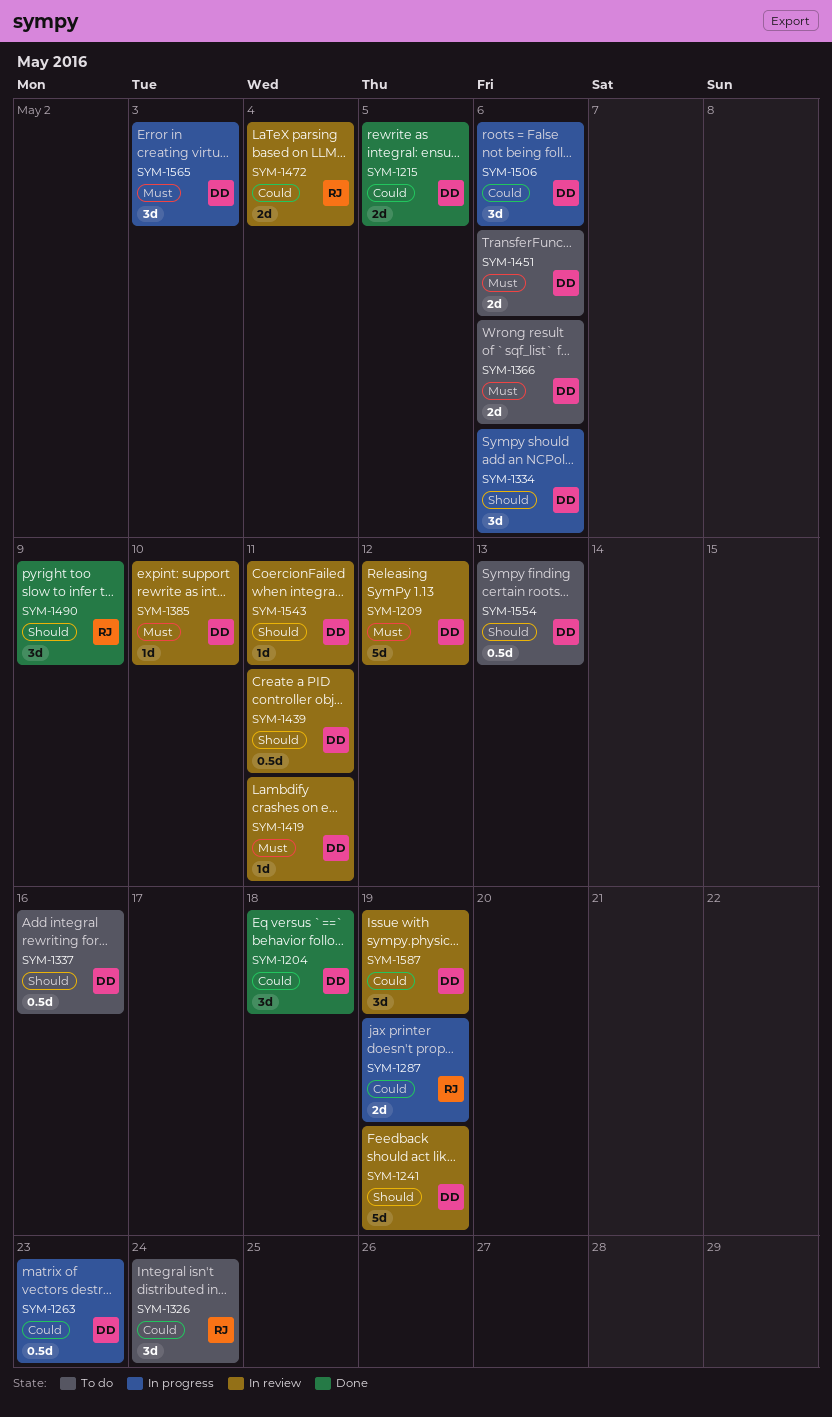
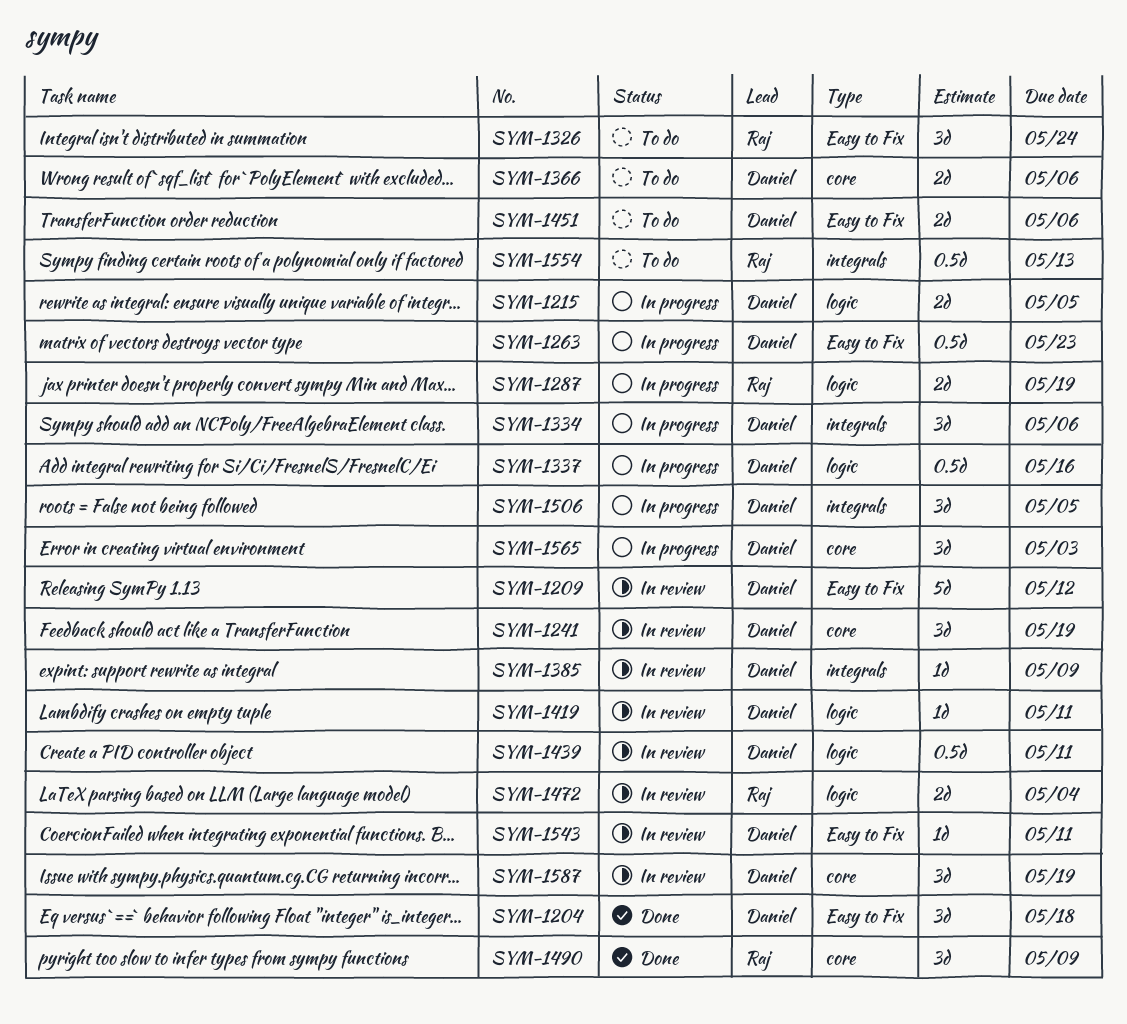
SYM-1215, status: Done -> In progress
SYM-1241, estimate: 5d -> 3d
SYM-1337, status: To do -> In progress
SYM-1385, due: May 10 -> May 9
SYM-1506, due: May 6 -> May 5
SYM-1554, owner: Daniel -> Raj

